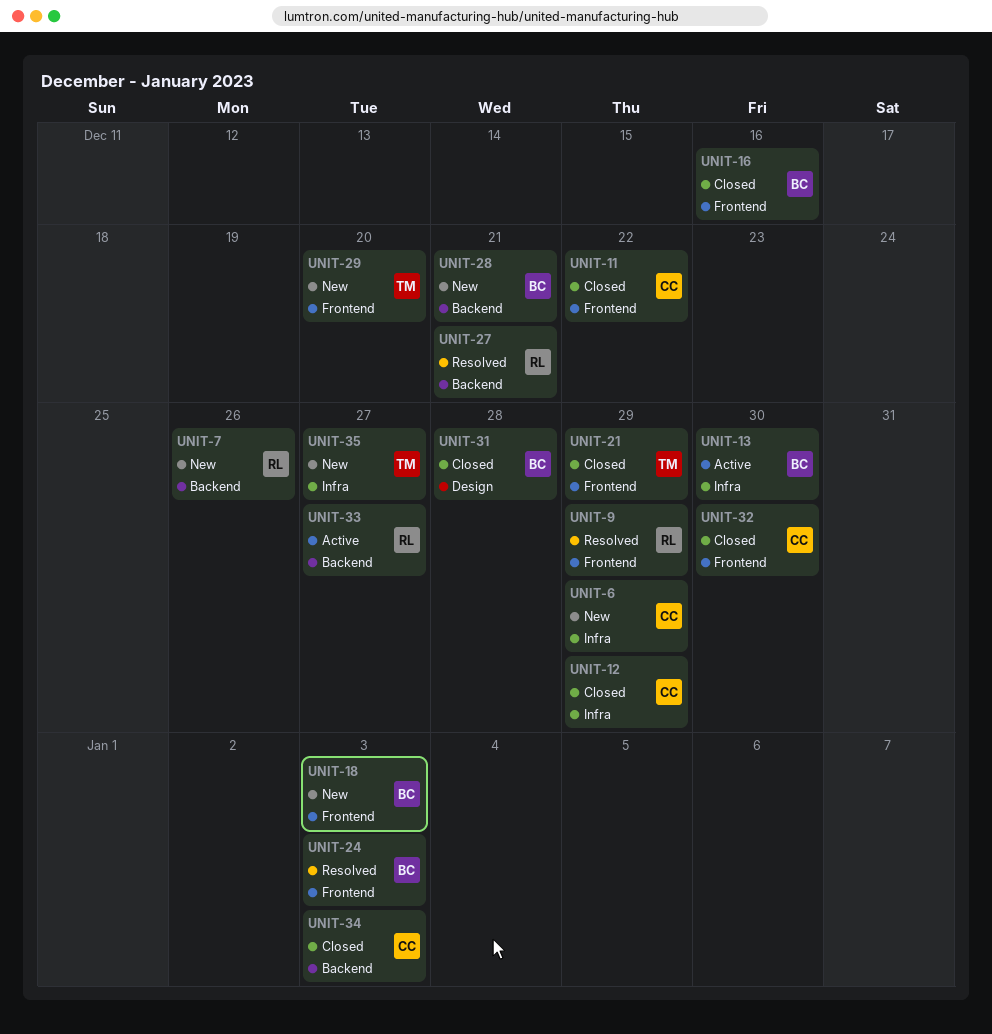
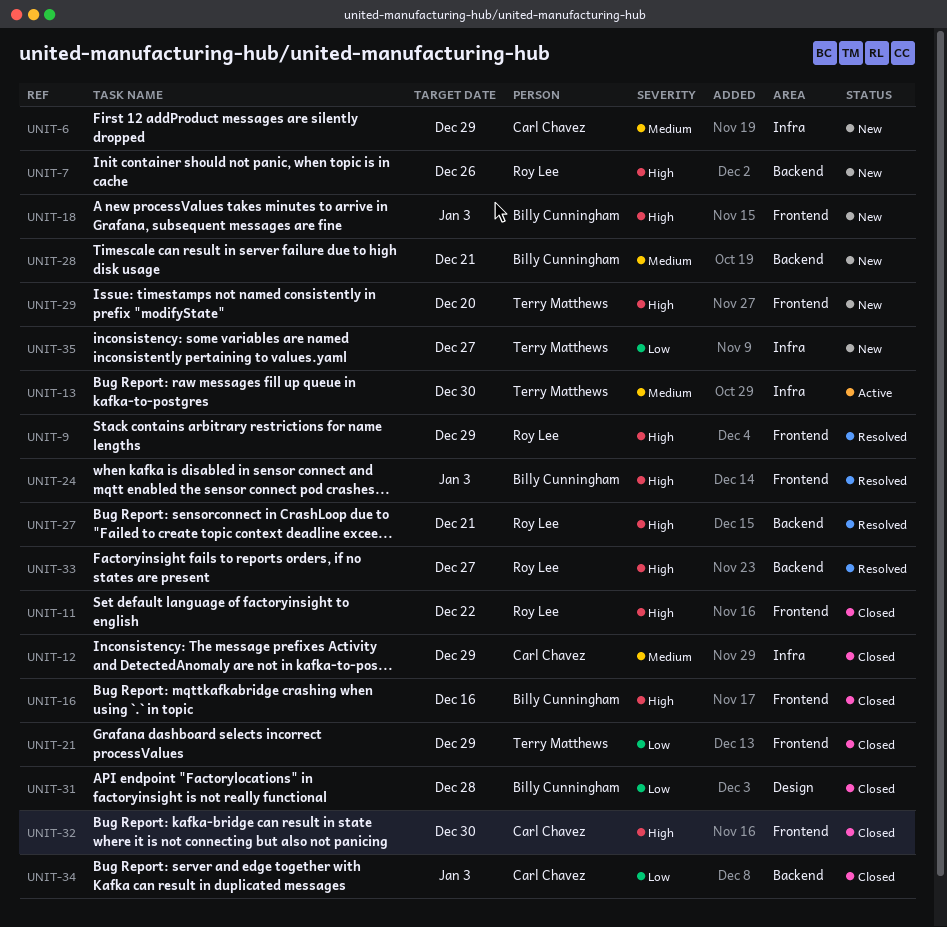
UNIT-11, owner: Carl Chavez -> Roy Lee
UNIT-13, owner: Billy Cunningham -> Terry Matthews
UNIT-33, status: Active -> Resolved

